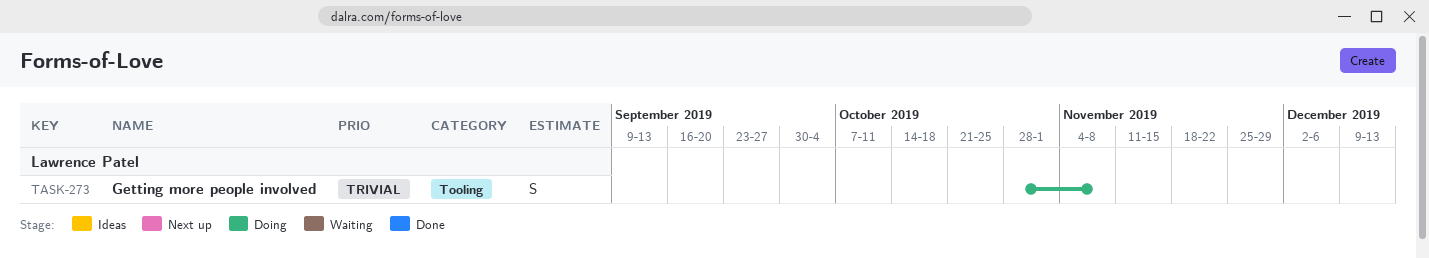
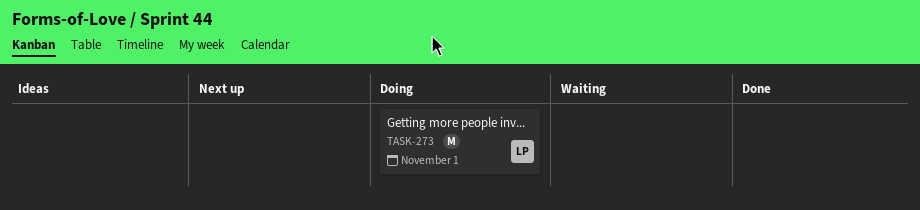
TASK-273, estimate: S -> M
TASK-273, due: Nov 8 -> Nov 1

